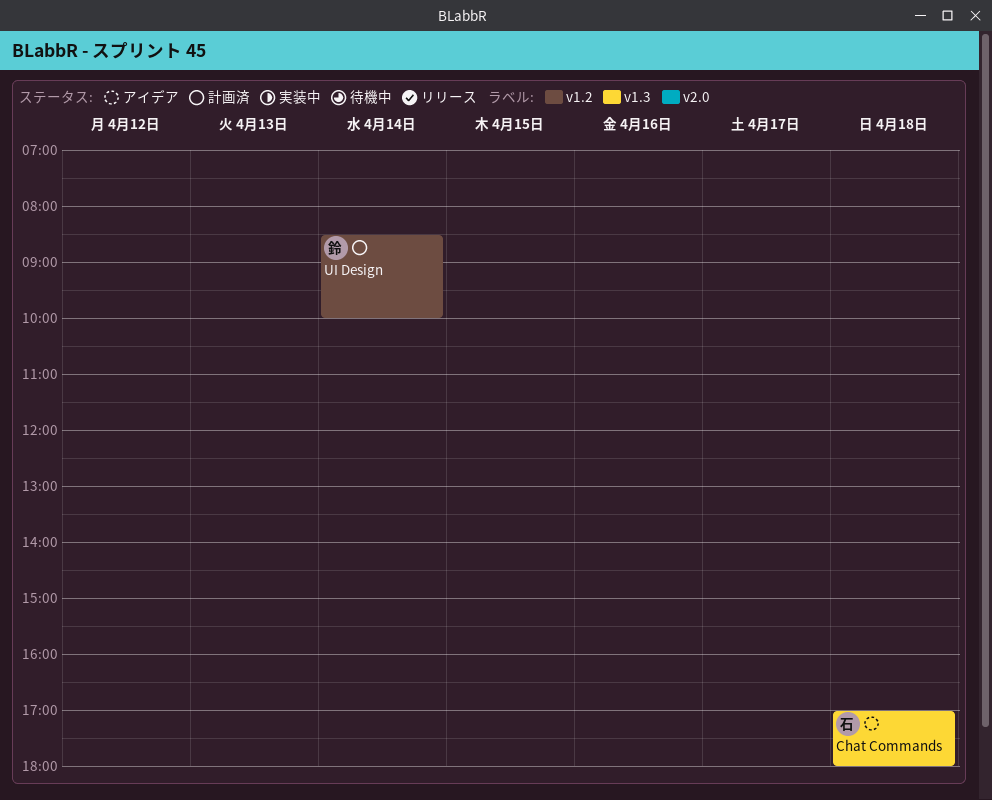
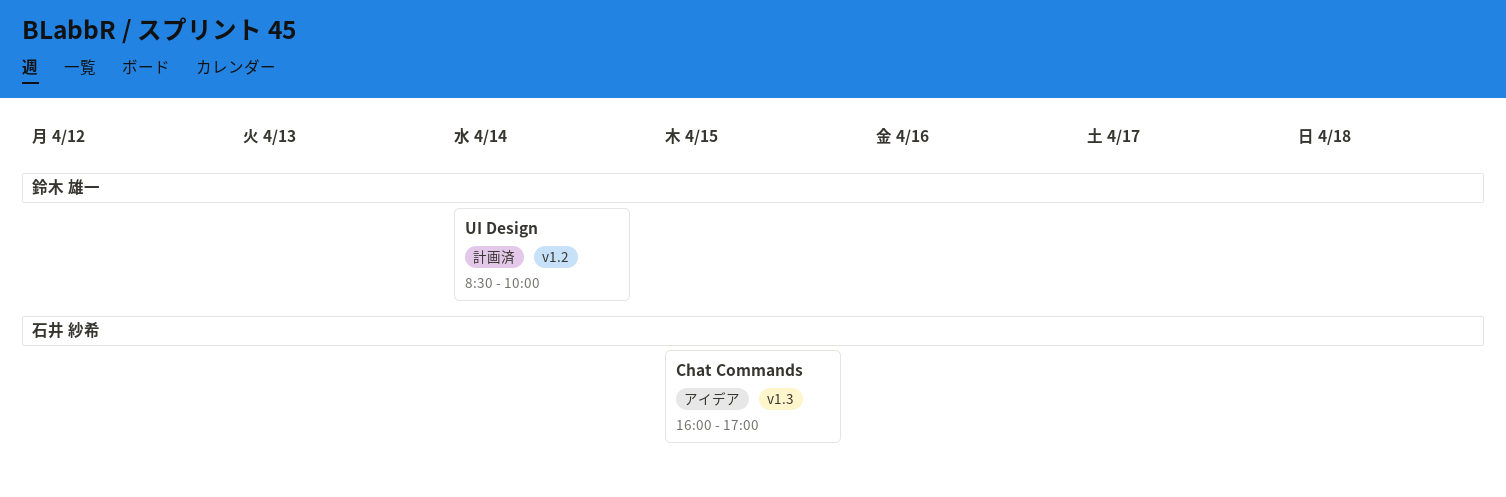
Chat Commands, day: Apr 18 -> Apr 15
Chat Commands, begins: 17:00 -> 16:00
Chat Commands, ends: 18:00 -> 17:00

